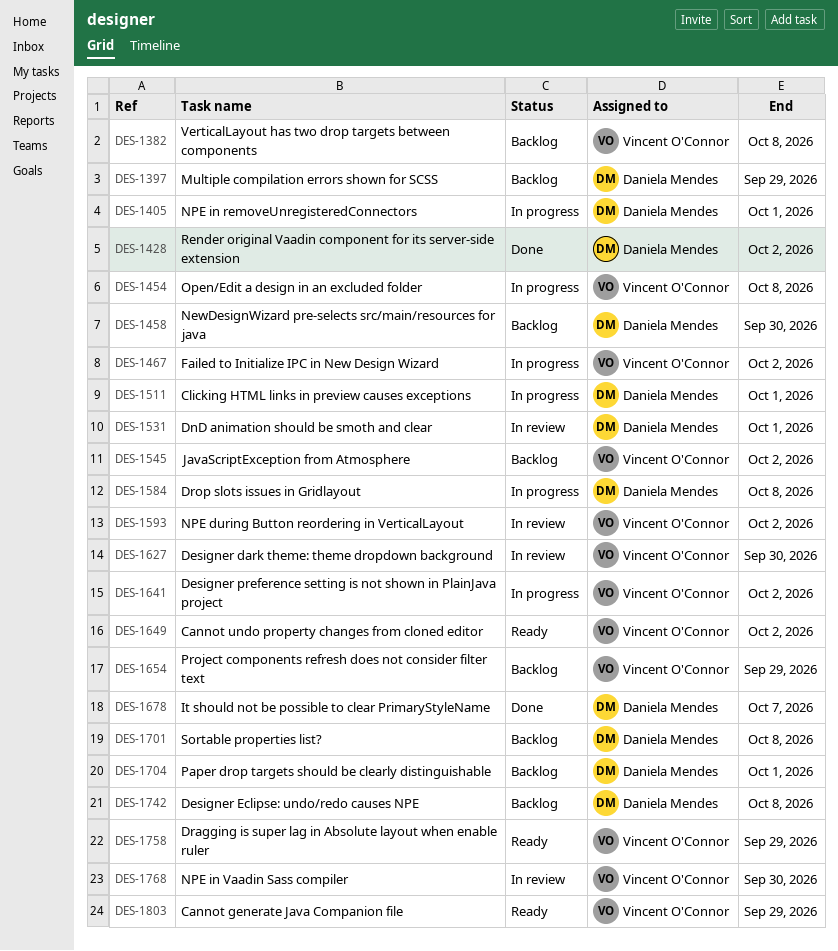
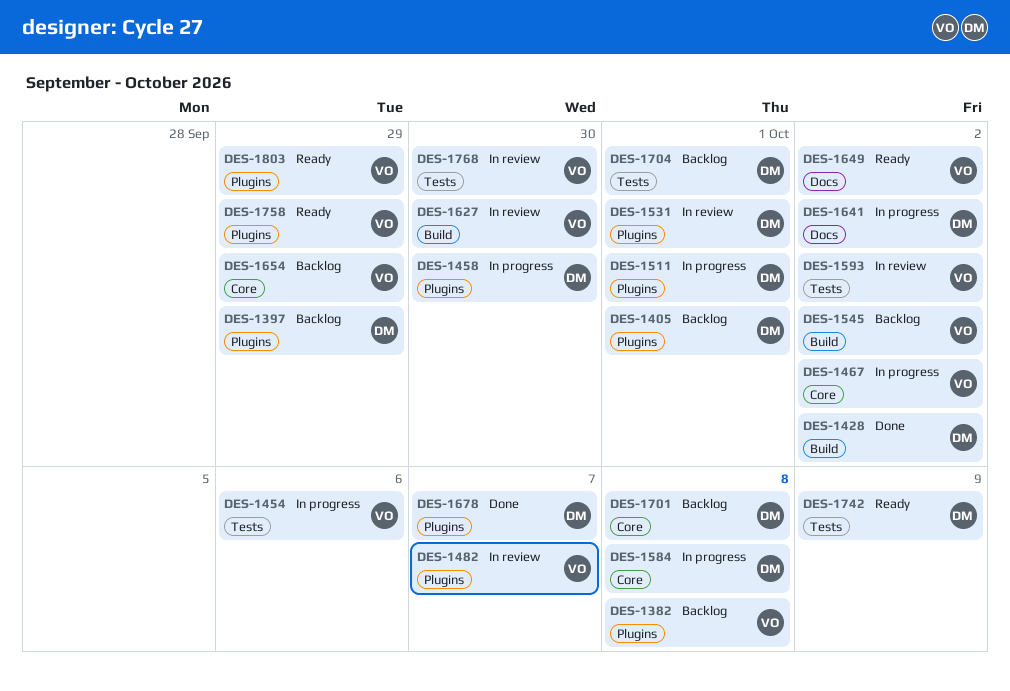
DES-1405, status: In progress -> Backlog
DES-1454, due: Oct 8 -> Oct 6
DES-1458, status: Backlog -> In progress
DES-1482: none -> present
DES-1641, owner: Vincent O'Connor -> Daniela Mendes
DES-1742, status: Backlog -> Ready
DES-1742, due: Oct 8 -> Oct 9

